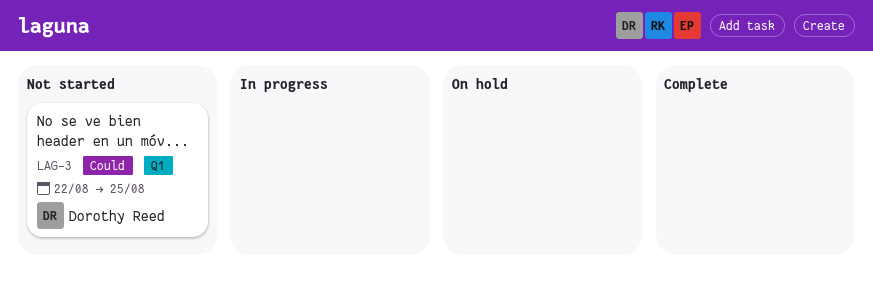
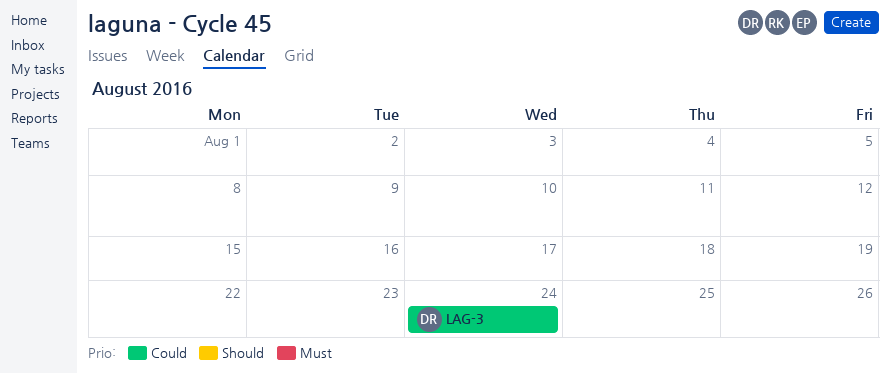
LAG-3, start: Aug 22 -> Aug 24
LAG-3, due: Aug 25 -> Aug 24

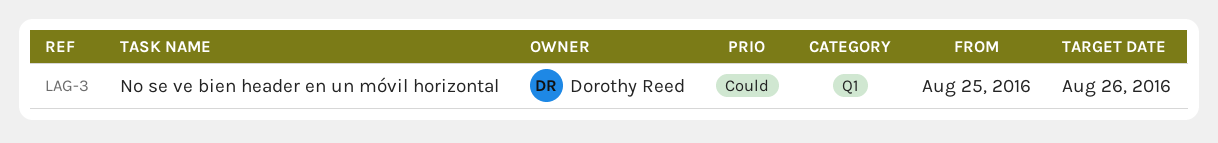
LAG-3, start: Aug 24 -> Aug 25
LAG-3, due: Aug 24 -> Aug 26

